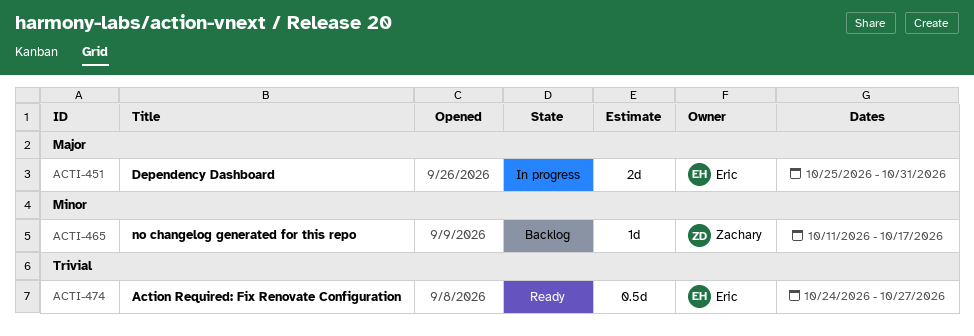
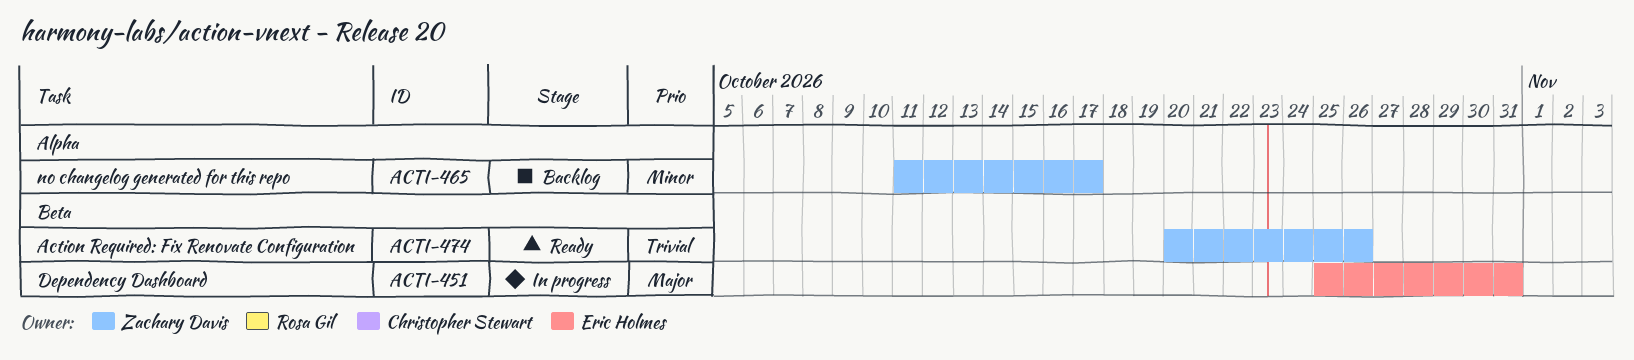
ACTI-474, owner: Eric Holmes -> Zachary Davis
ACTI-474, start: Oct 24 -> Oct 20
ACTI-474, due: Oct 27 -> Oct 26

